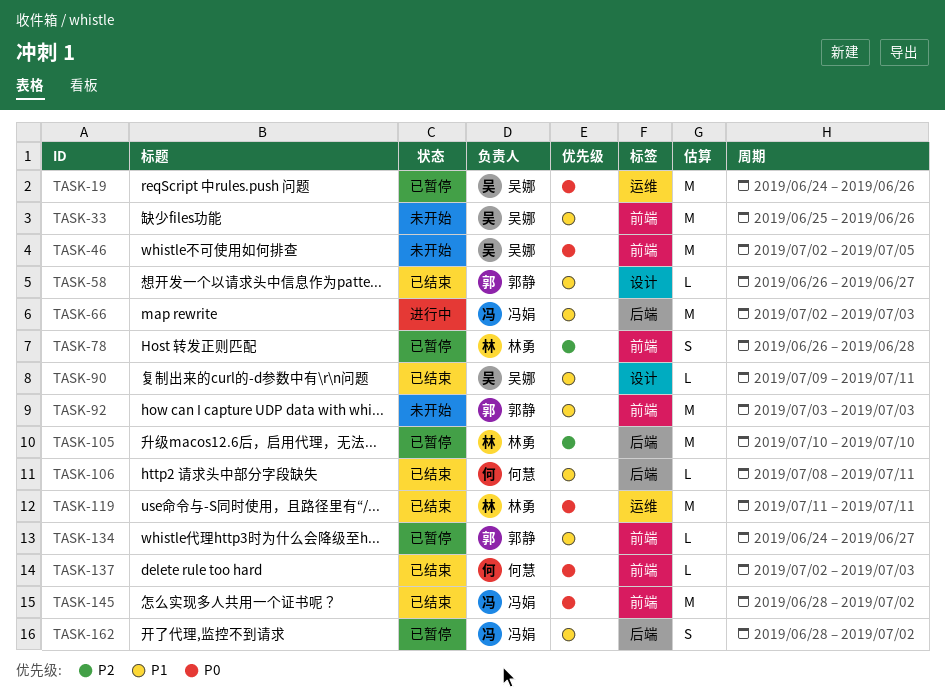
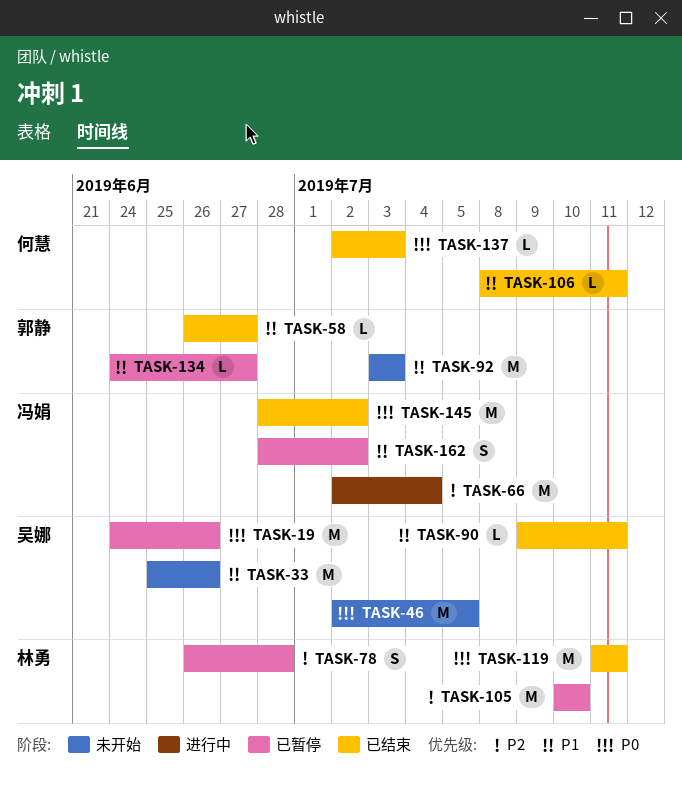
TASK-66, priority: P1 -> P2
TASK-66, due: Jul 3 -> Jul 4

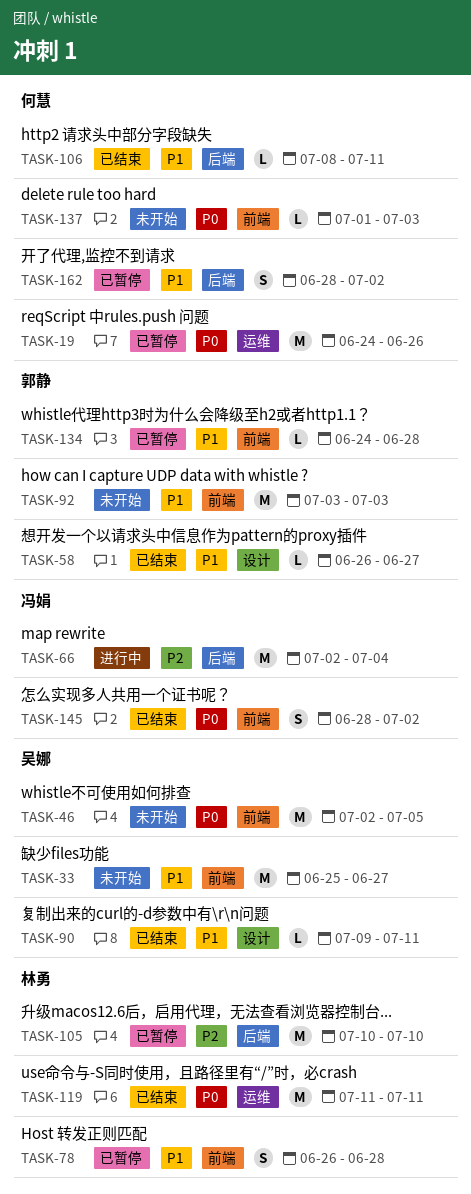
TASK-19, owner: 吴娜 -> 何慧
TASK-33, due: Jun 26 -> Jun 27
TASK-78, priority: P2 -> P1
TASK-134, due: Jun 27 -> Jun 28
TASK-137, status: 已结束 -> 未开始
TASK-137, start: Jul 2 -> Jul 1
TASK-145, estimate: M -> S
TASK-162, owner: 冯娟 -> 何慧

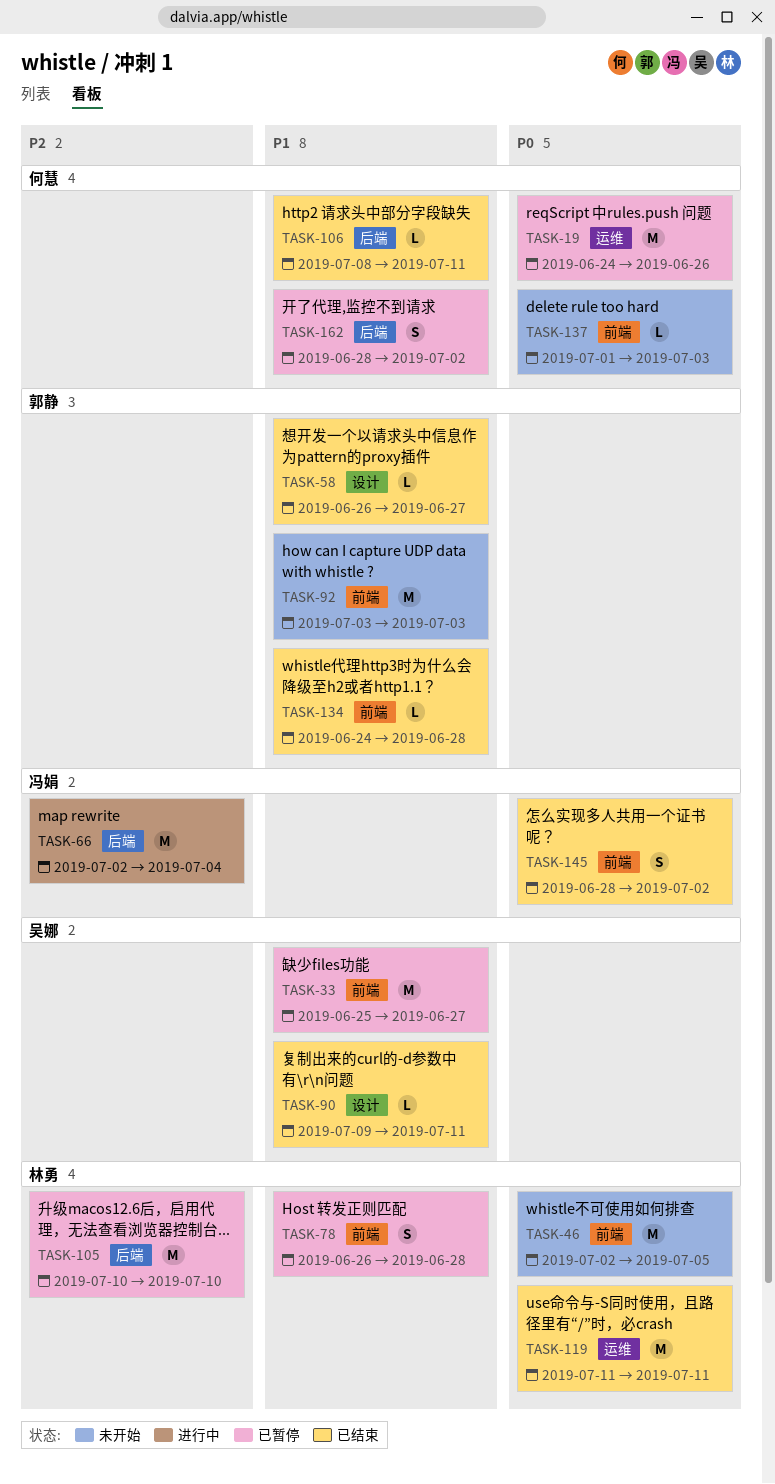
TASK-33, status: 未开始 -> 已暂停
TASK-46, owner: 吴娜 -> 林勇
TASK-134, status: 已暂停 -> 已结束

